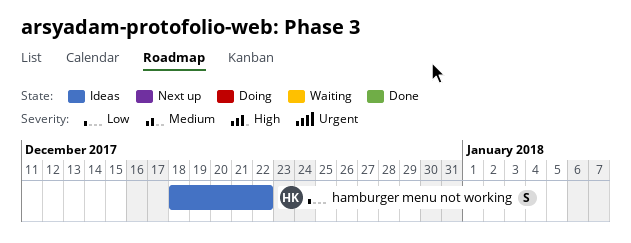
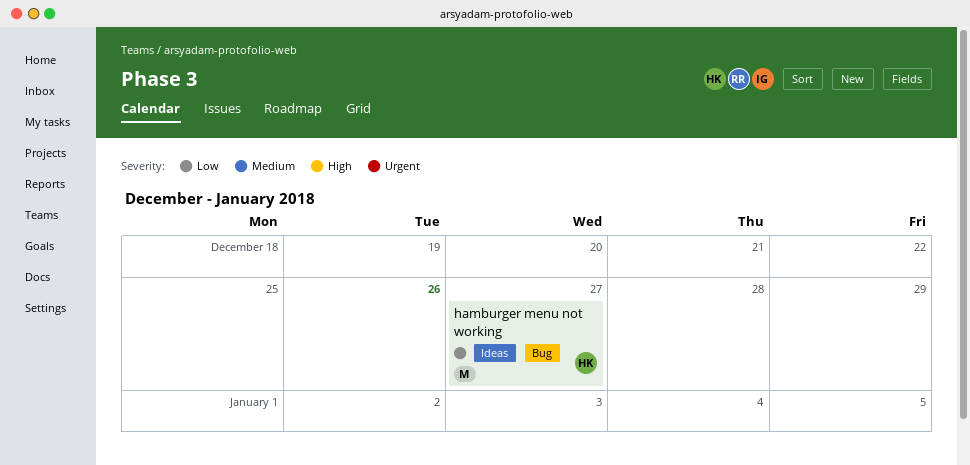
hamburger menu not working, estimate: S -> M
hamburger menu not working, due: Dec 22 -> Dec 27

